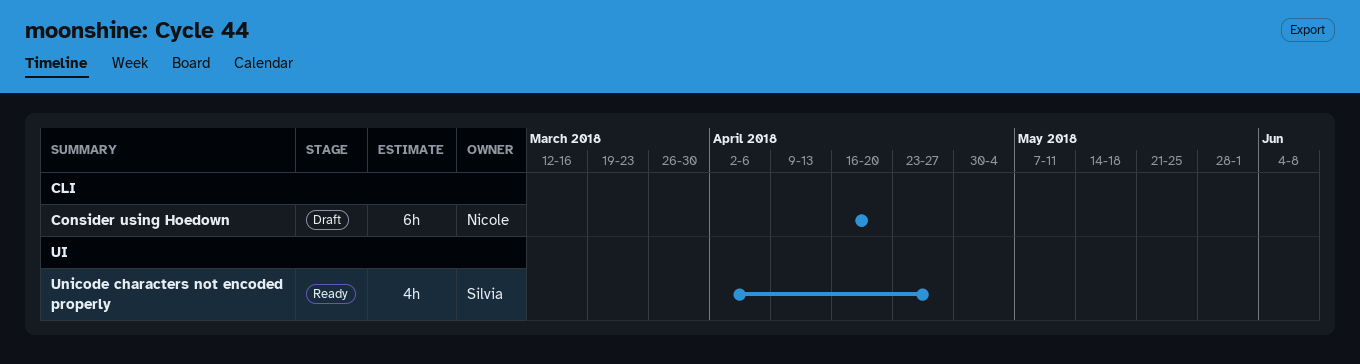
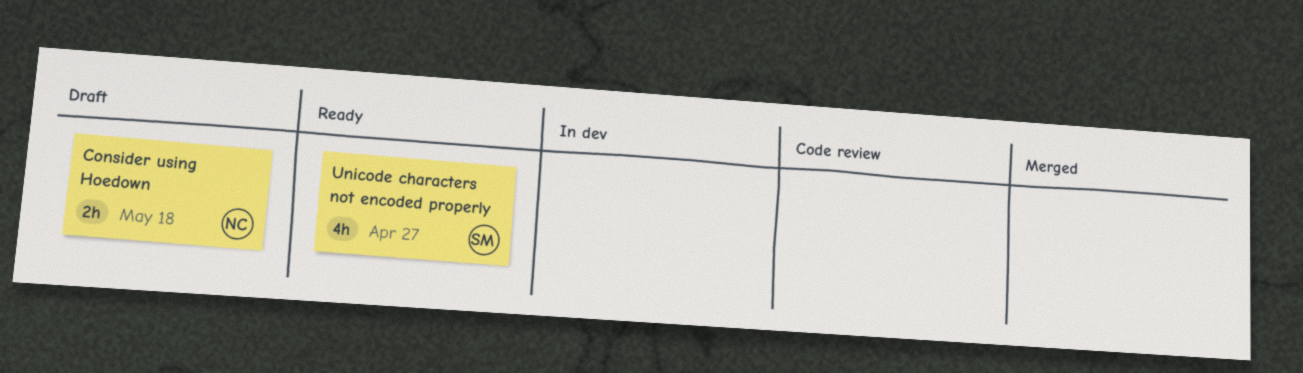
Consider using Hoedown, estimate: 6h -> 2h
Consider using Hoedown, due: Apr 20 -> May 18

